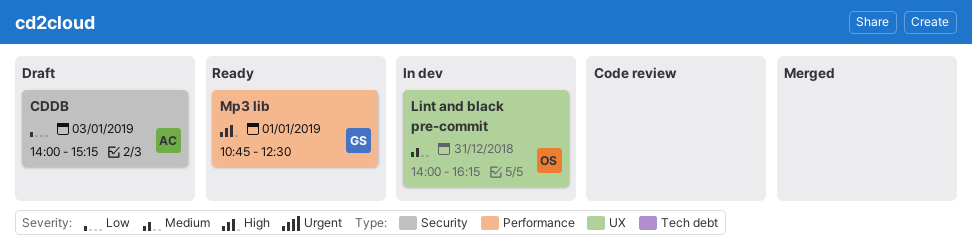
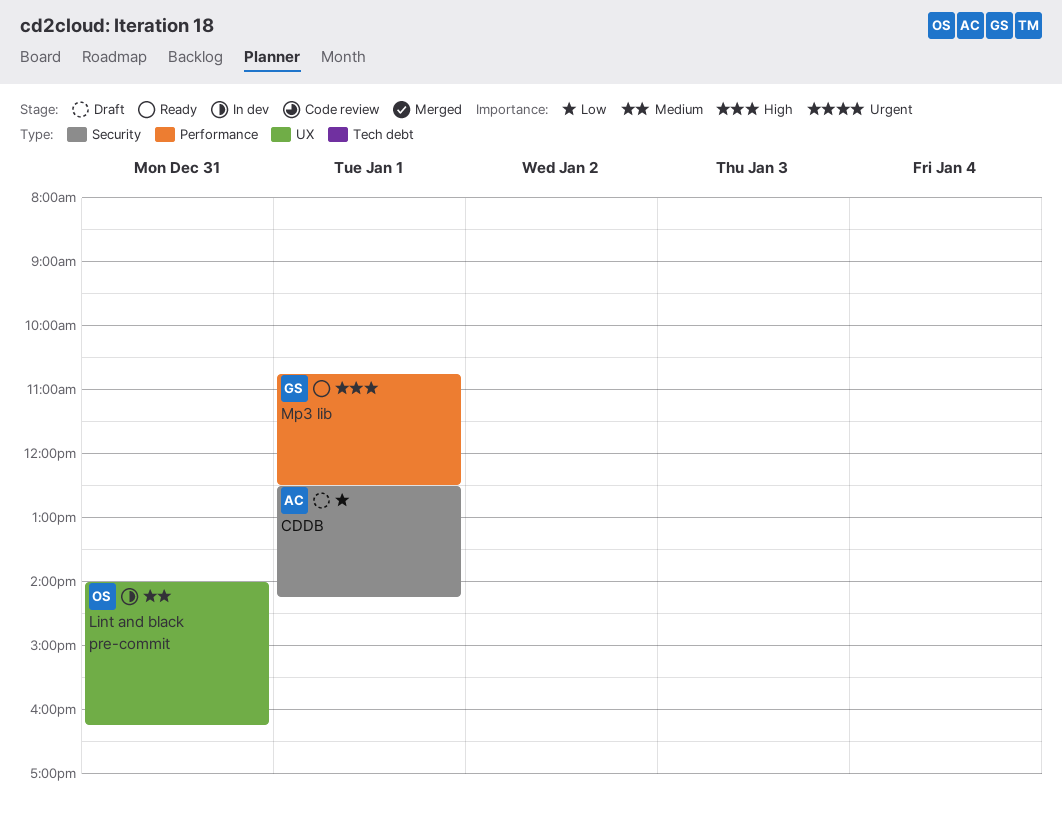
CDDB, day: Jan 3 -> Jan 1
CDDB, begins: 14:00 -> 12:30
CDDB, ends: 15:15 -> 14:15

